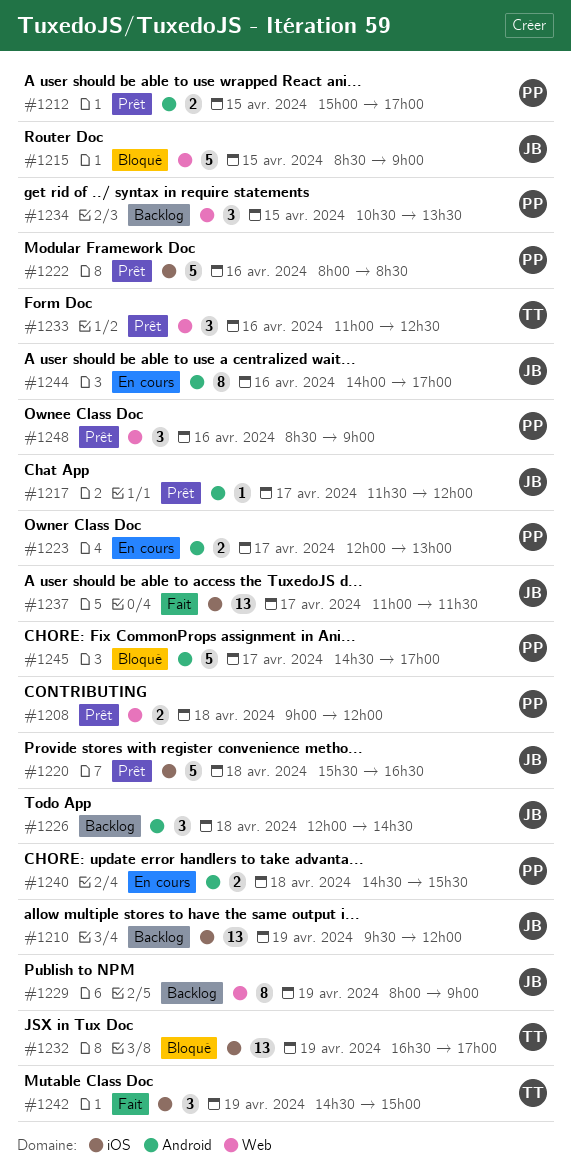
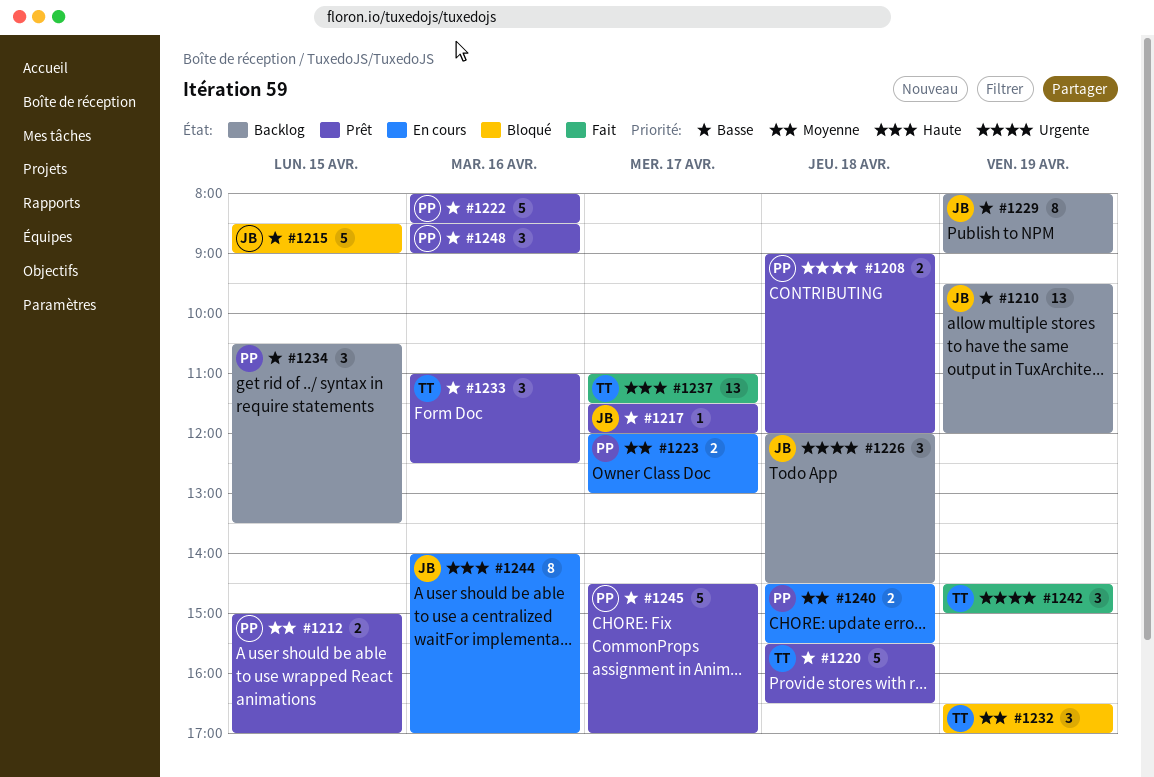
#1220, owner: JB -> TT
#1232, estimate: 13 -> 3
#1237, owner: JB -> TT
#1245, status: Bloqué -> Prêt

